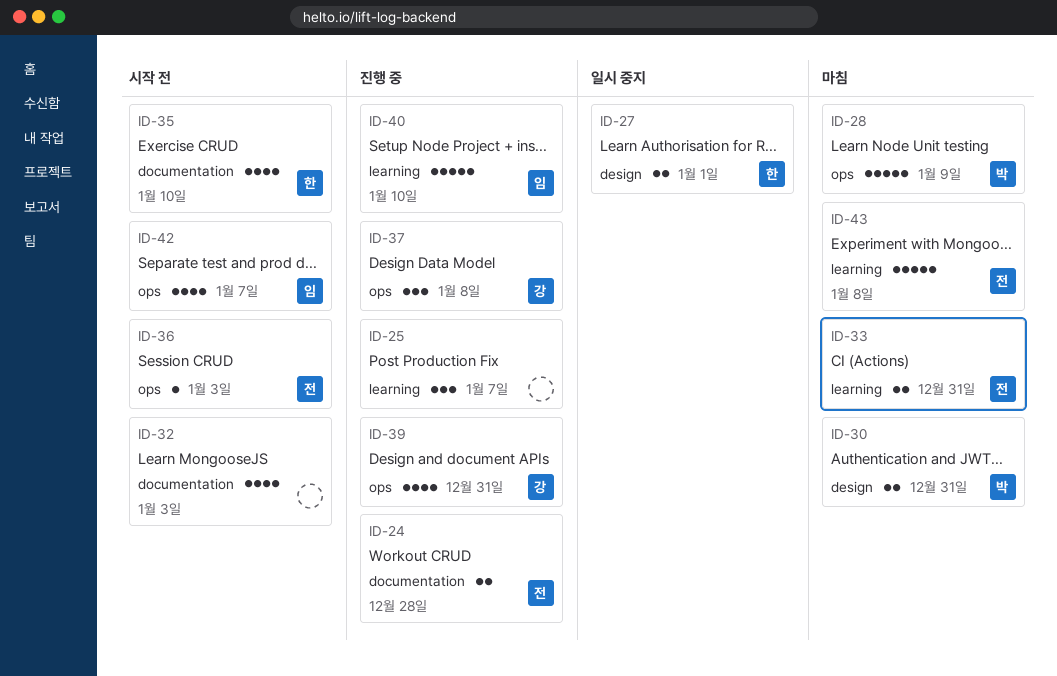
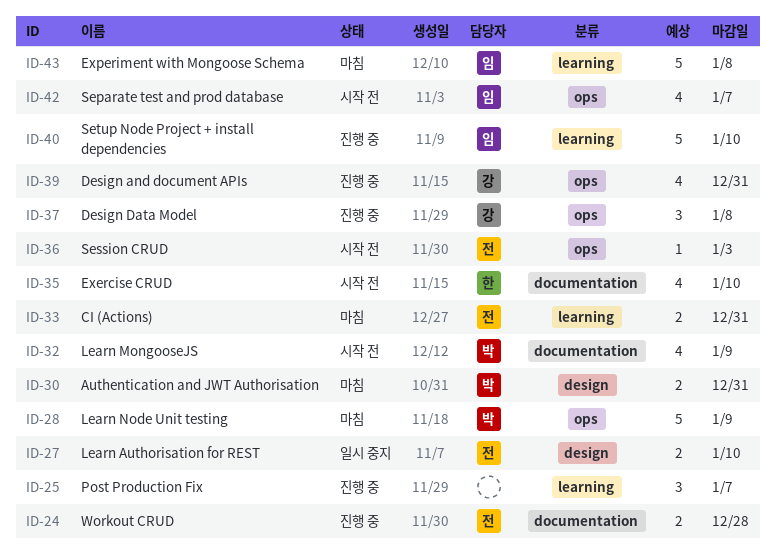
ID-27, owner: 한 -> 전
ID-27, due: Jan 1 -> Jan 10
ID-32, owner: none -> 박
ID-32, due: Jan 3 -> Jan 9
ID-43, owner: 전 -> 임

